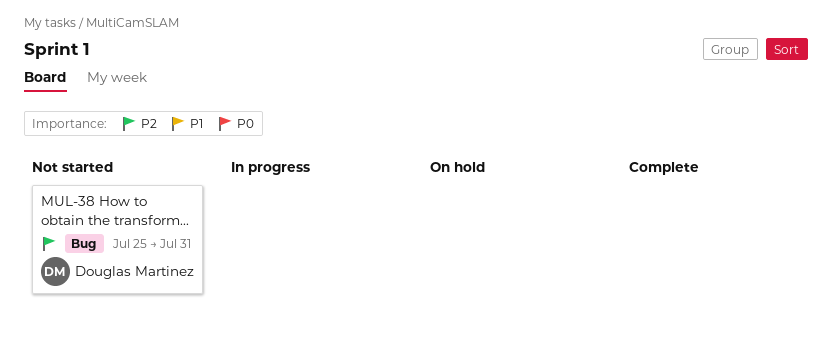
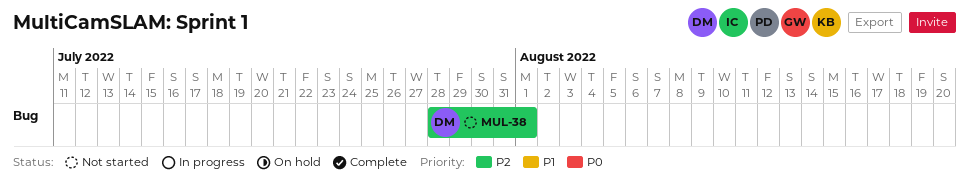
MUL-38, start: Jul 25 -> Jul 28
MUL-38, due: Jul 31 -> Aug 1

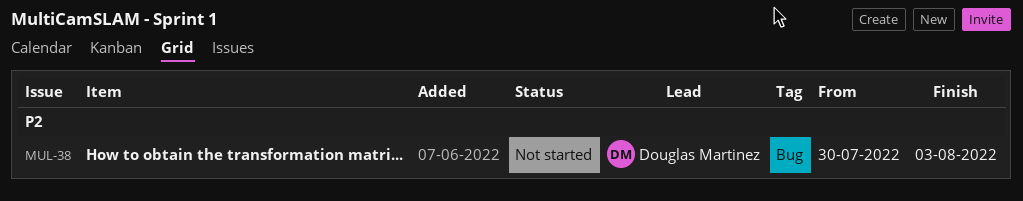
MUL-38, start: Jul 28 -> Jul 30
MUL-38, due: Aug 1 -> Aug 3

